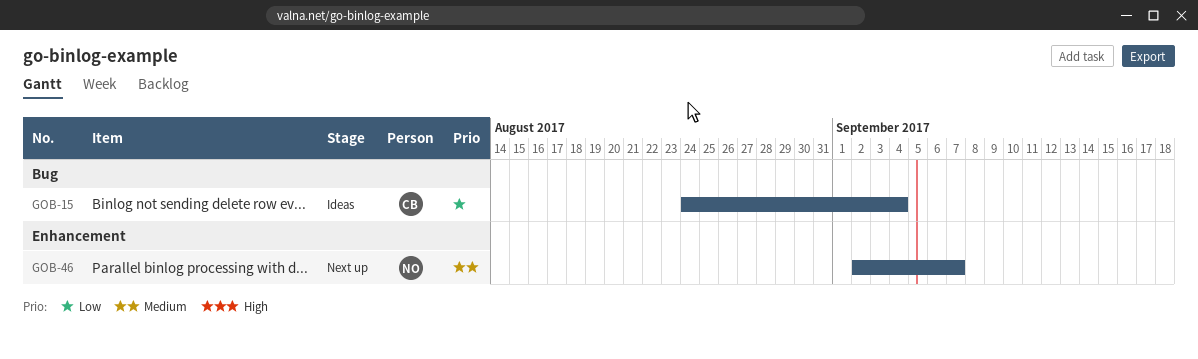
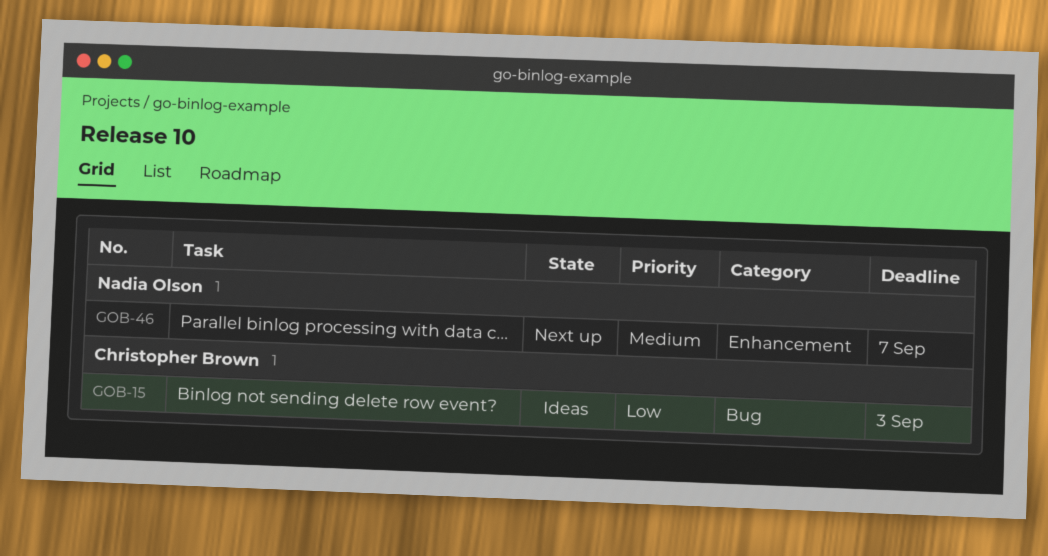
GOB-15, due: Sep 4 -> Sep 3

